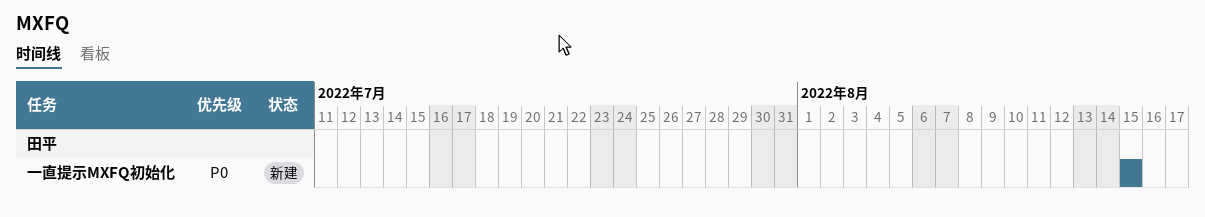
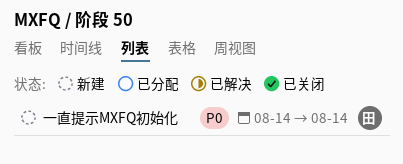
一直提示MXFQ初始化, start: Aug 15 -> Aug 14
一直提示MXFQ初始化, due: Aug 15 -> Aug 14

